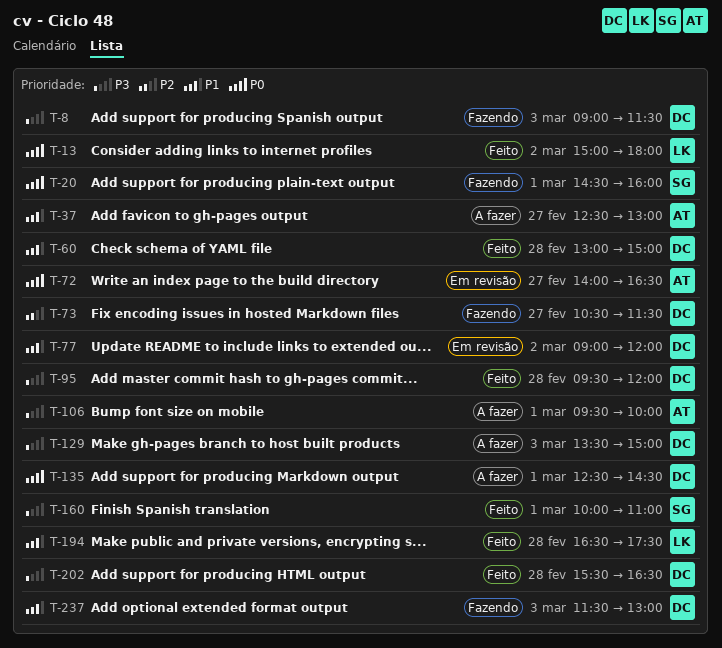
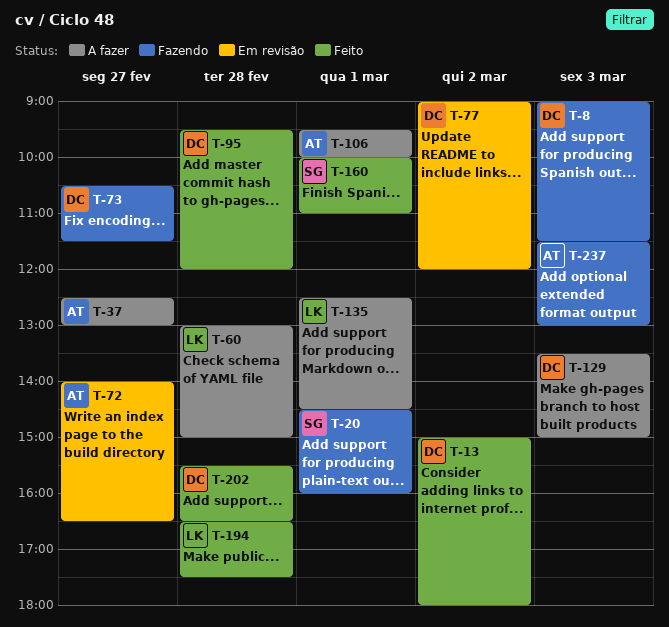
T-13, owner: LK -> DC
T-60, status: Feito -> A fazer
T-60, owner: DC -> LK
T-135, owner: DC -> LK
T-237, owner: DC -> AT

